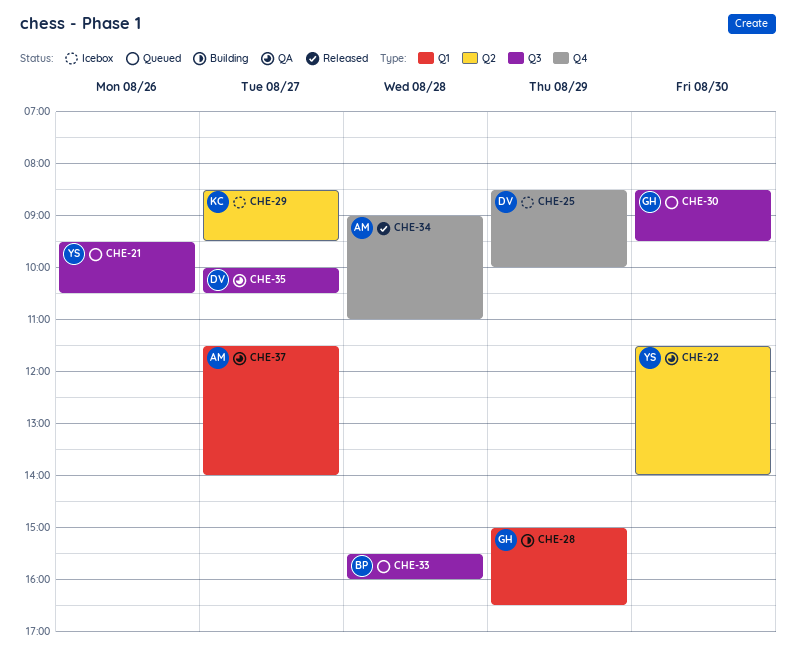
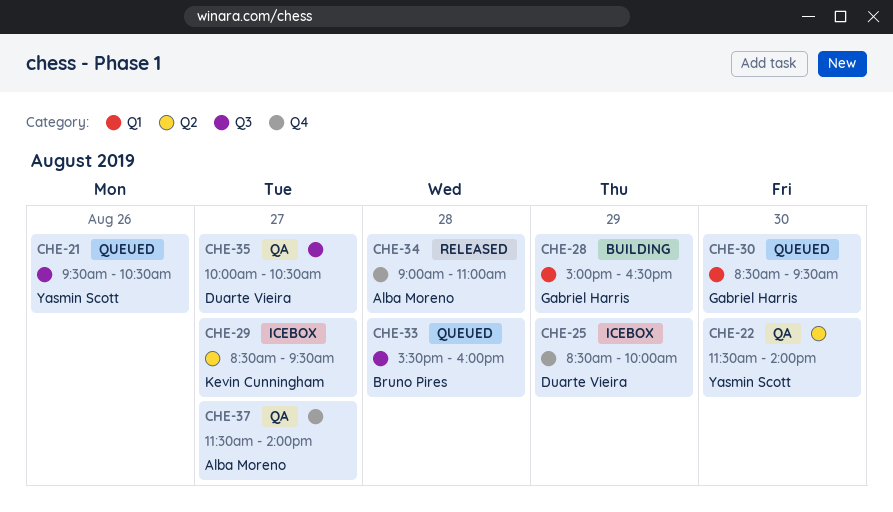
CHE-30, label: Q3 -> Q1
CHE-37, label: Q1 -> Q4

